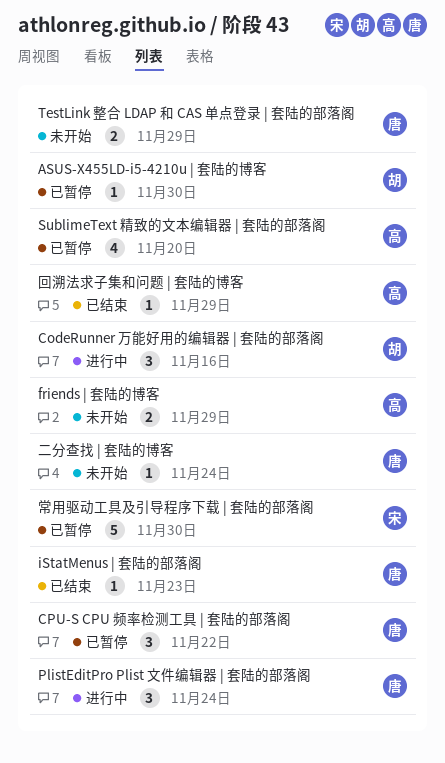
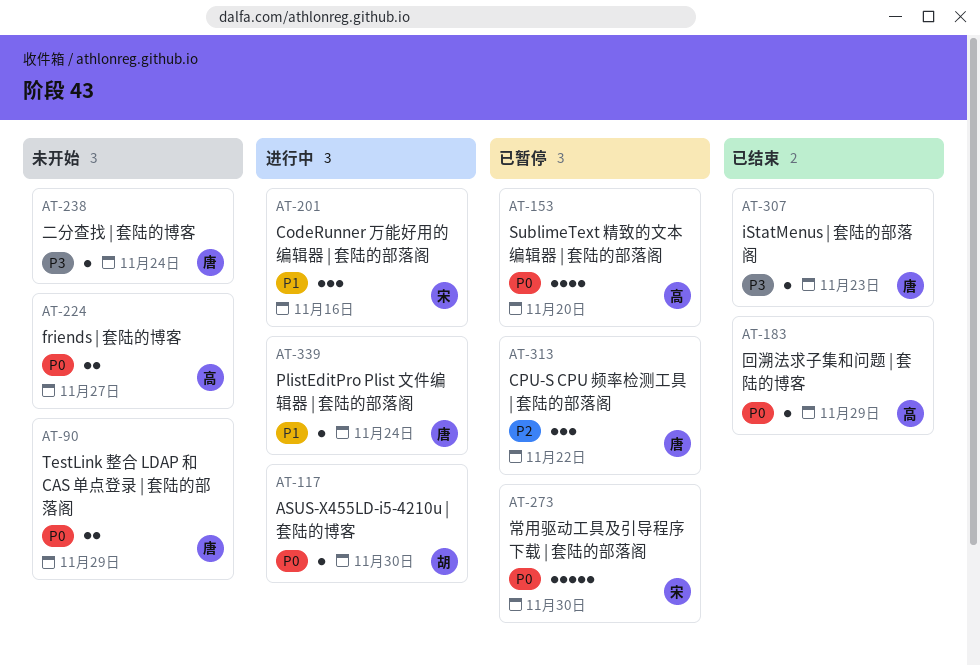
ASUS-X455LD-i5-4210u | 套陆的博客, status: 已暂停 -> 进行中
CodeRunner 万能好用的编辑器 | 套陆的部落阁, owner: 胡 -> 宋
friends | 套陆的博客, due: Nov 29 -> Nov 27
PlistEditPro Plist 文件编辑器 | 套陆的部落阁, estimate: 3 -> 1

